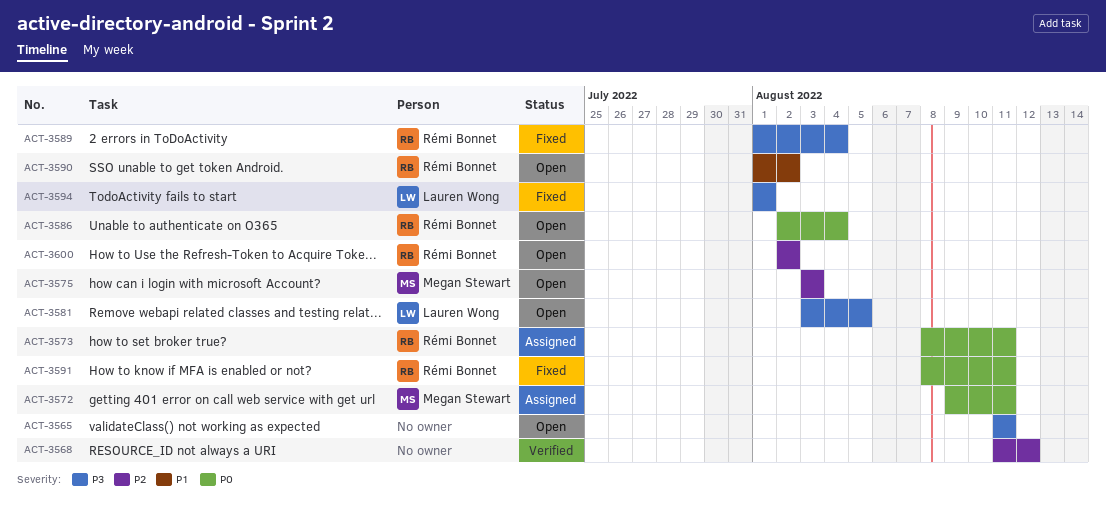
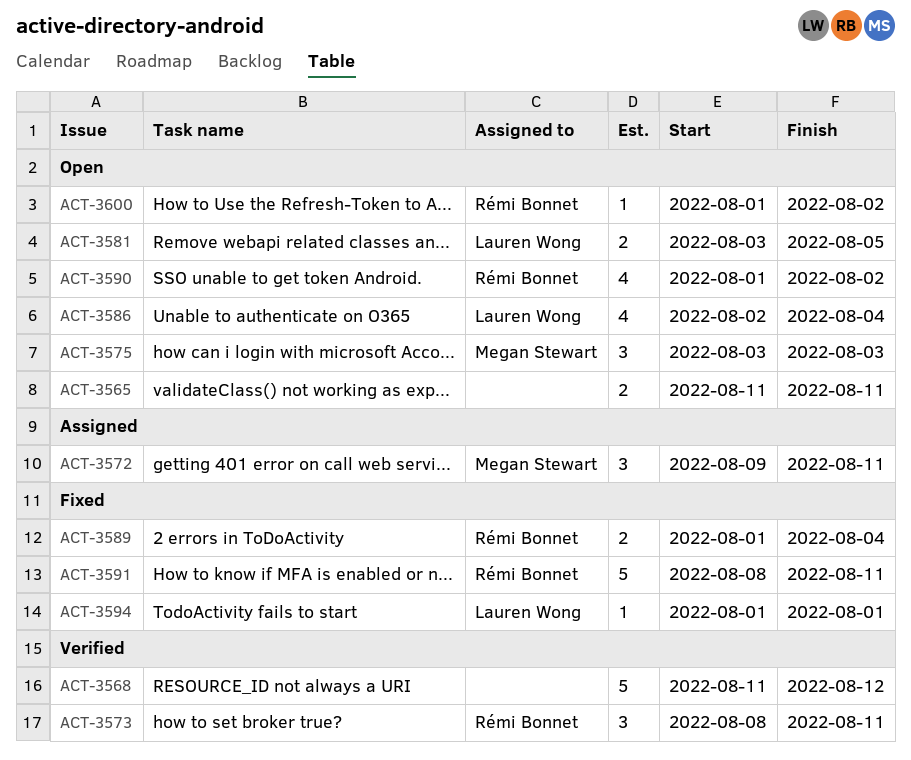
ACT-3573, status: Assigned -> Verified
ACT-3586, owner: Rémi Bonnet -> Lauren Wong
ACT-3600, start: Aug 2 -> Aug 1

